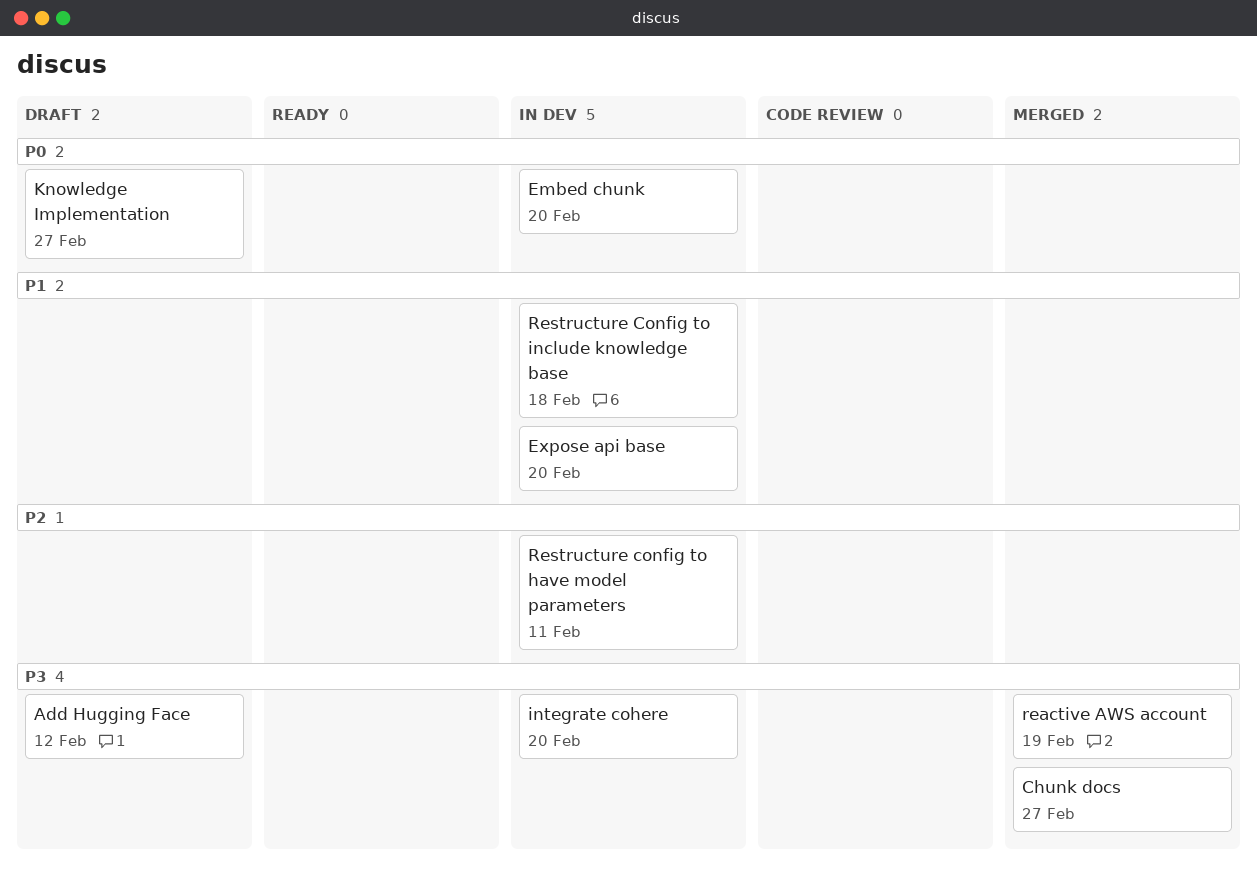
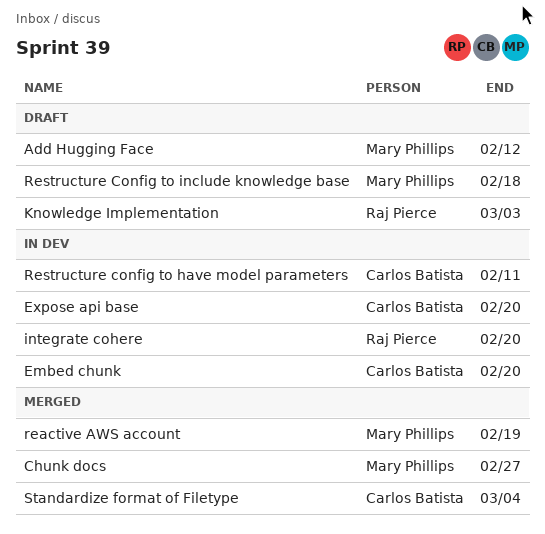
Knowledge Implementation, due: Feb 27 -> Mar 3
Restructure Config to include knowledge base, status: In dev -> Draft
Standardize format of Filetype: none -> present

